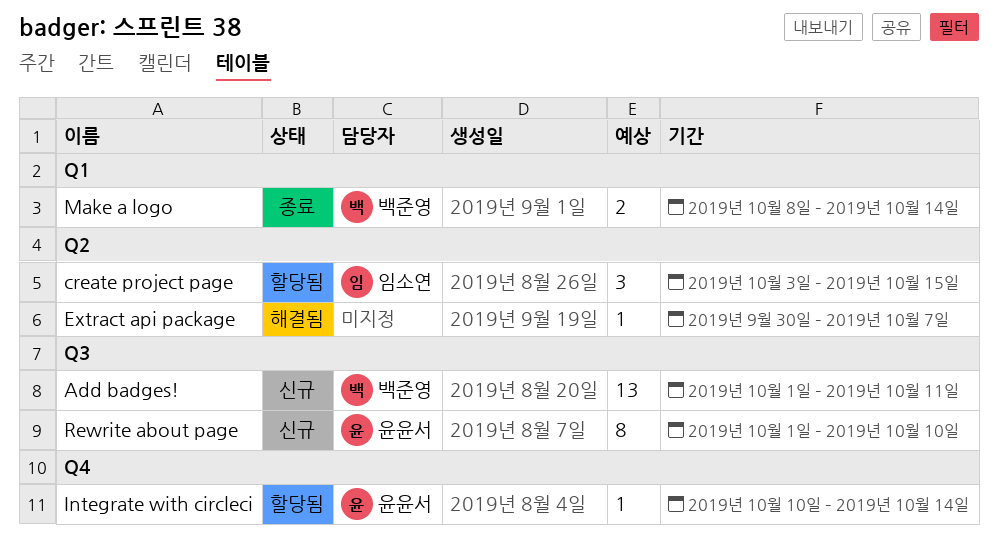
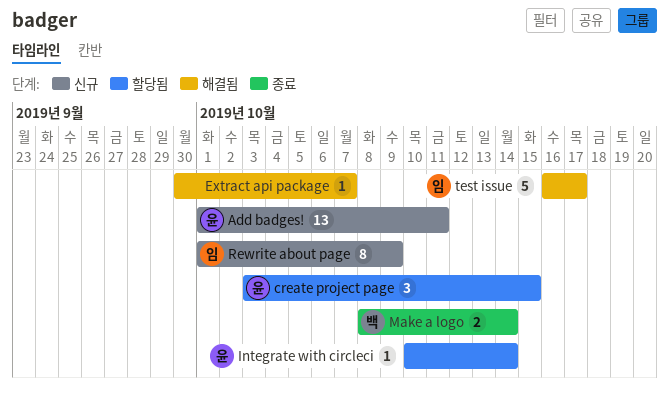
Add badges!, owner: 백준영 -> 윤윤서
create project page, owner: 임소연 -> 윤윤서
Rewrite about page, owner: 윤윤서 -> 임소연
Rewrite about page, due: Oct 10 -> Oct 9
test issue: none -> present

